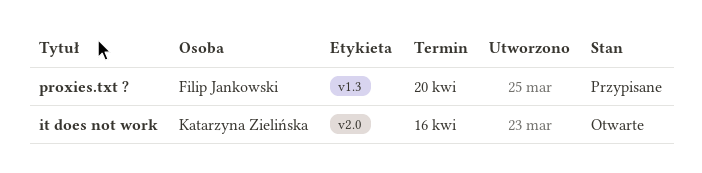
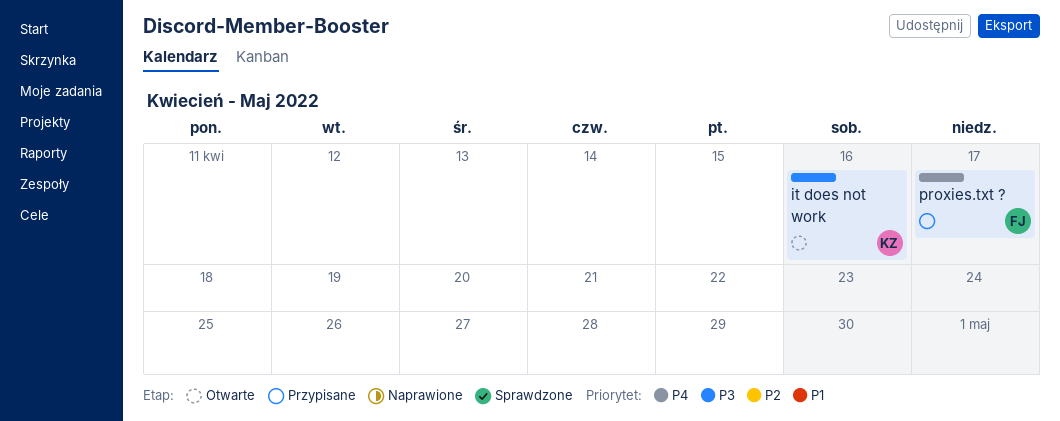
proxies.txt ?, due: Apr 20 -> Apr 17

